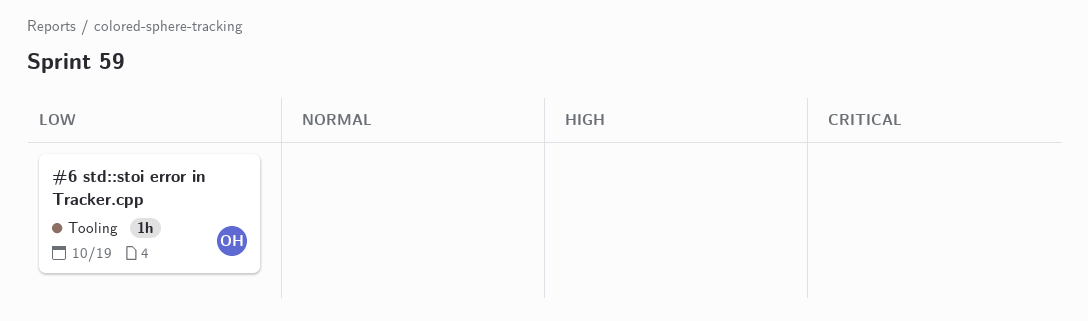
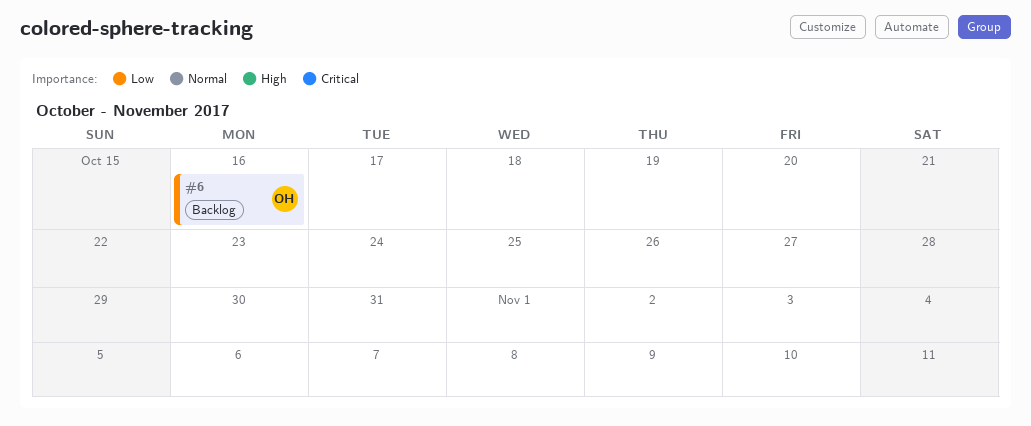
#6, due: Oct 19 -> Oct 16

